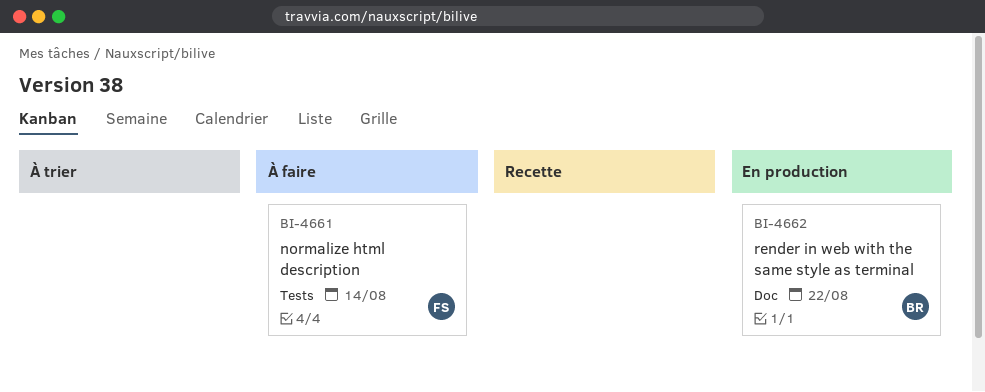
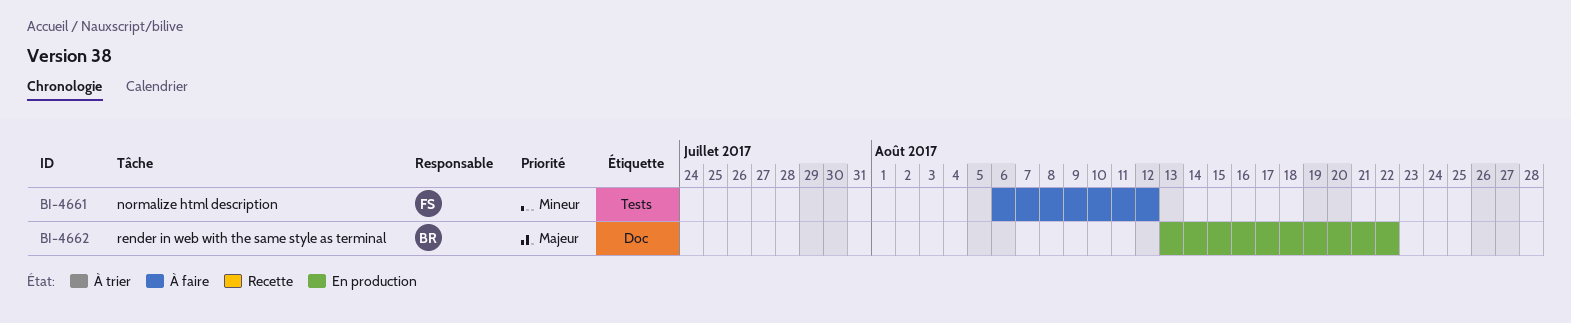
BI-4661, due: Aug 14 -> Aug 12

